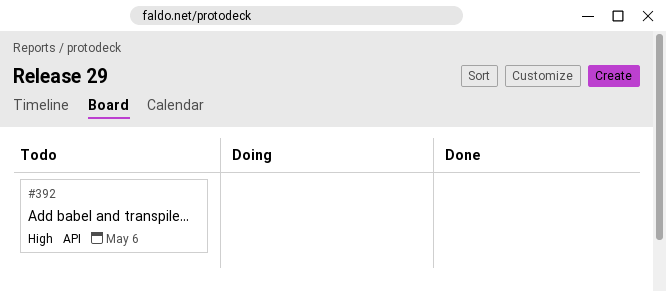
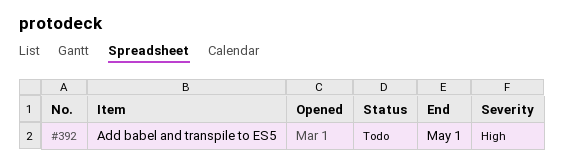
#392, due: May 6 -> May 1

